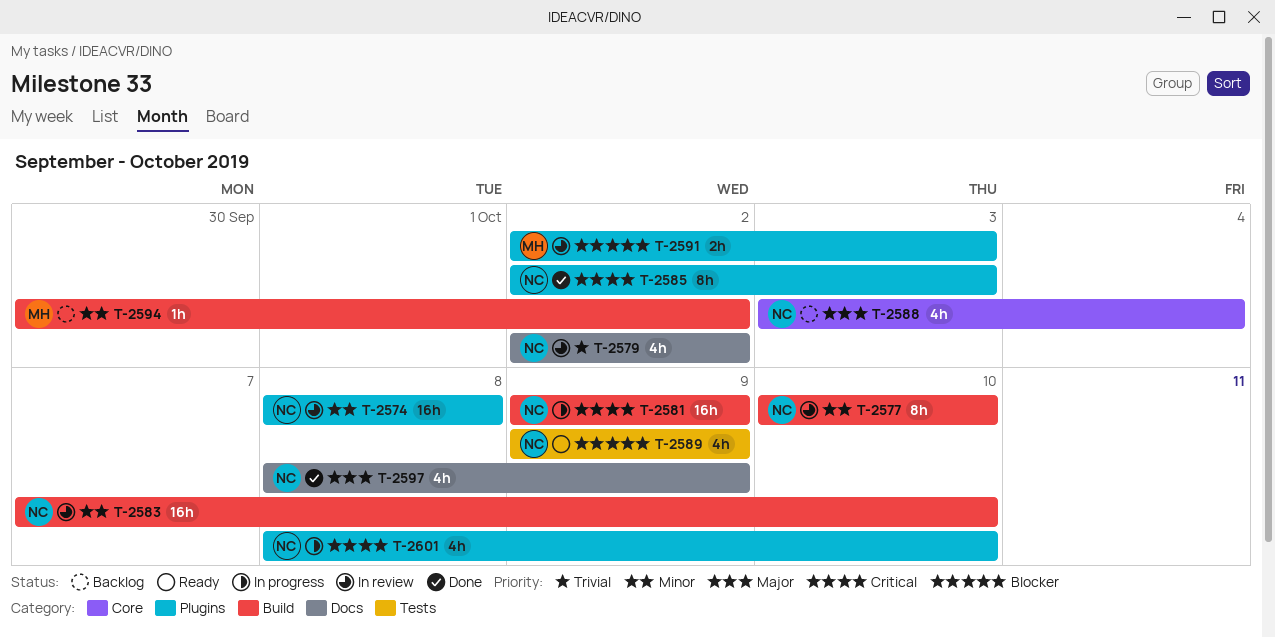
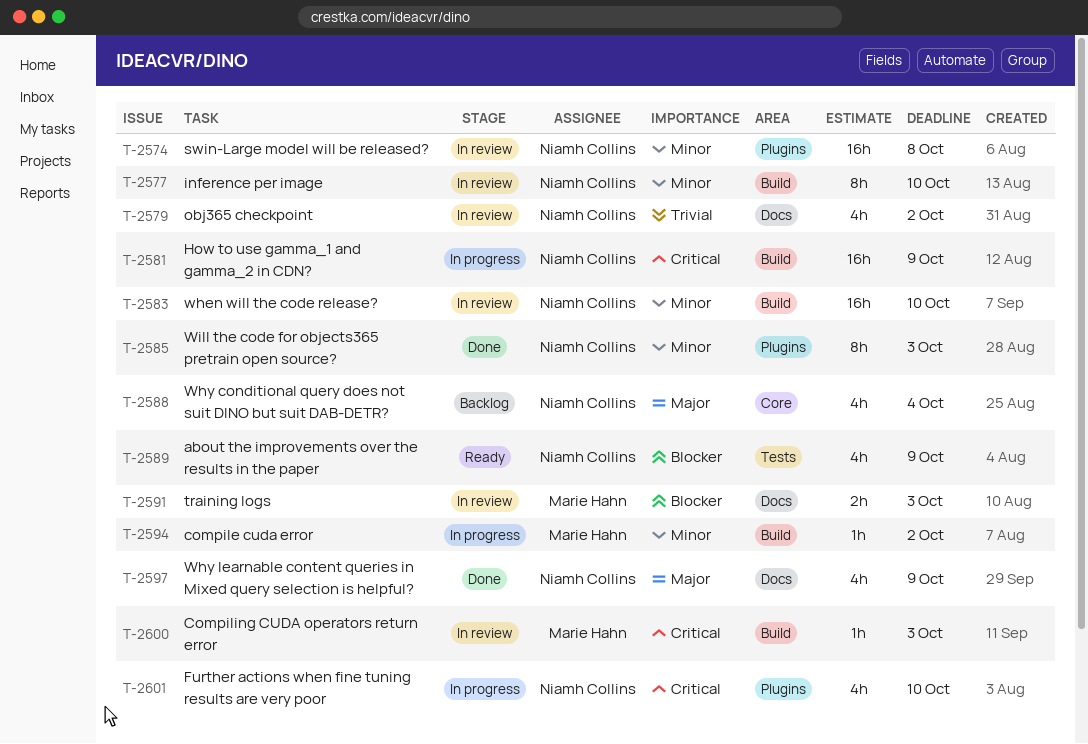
T-2585, priority: Critical -> Minor
T-2591, label: Plugins -> Docs
T-2594, status: Backlog -> In progress
T-2600: none -> present

